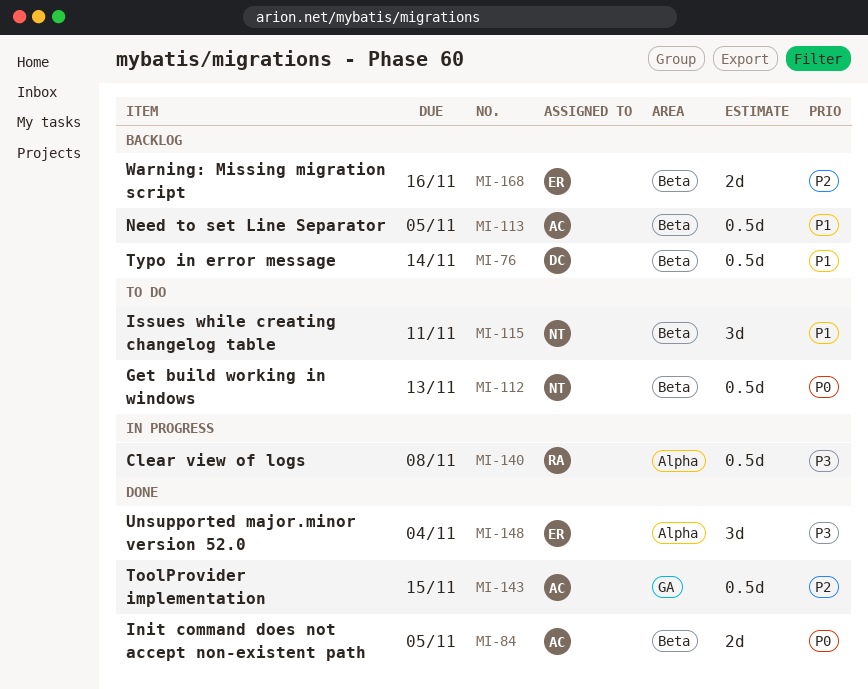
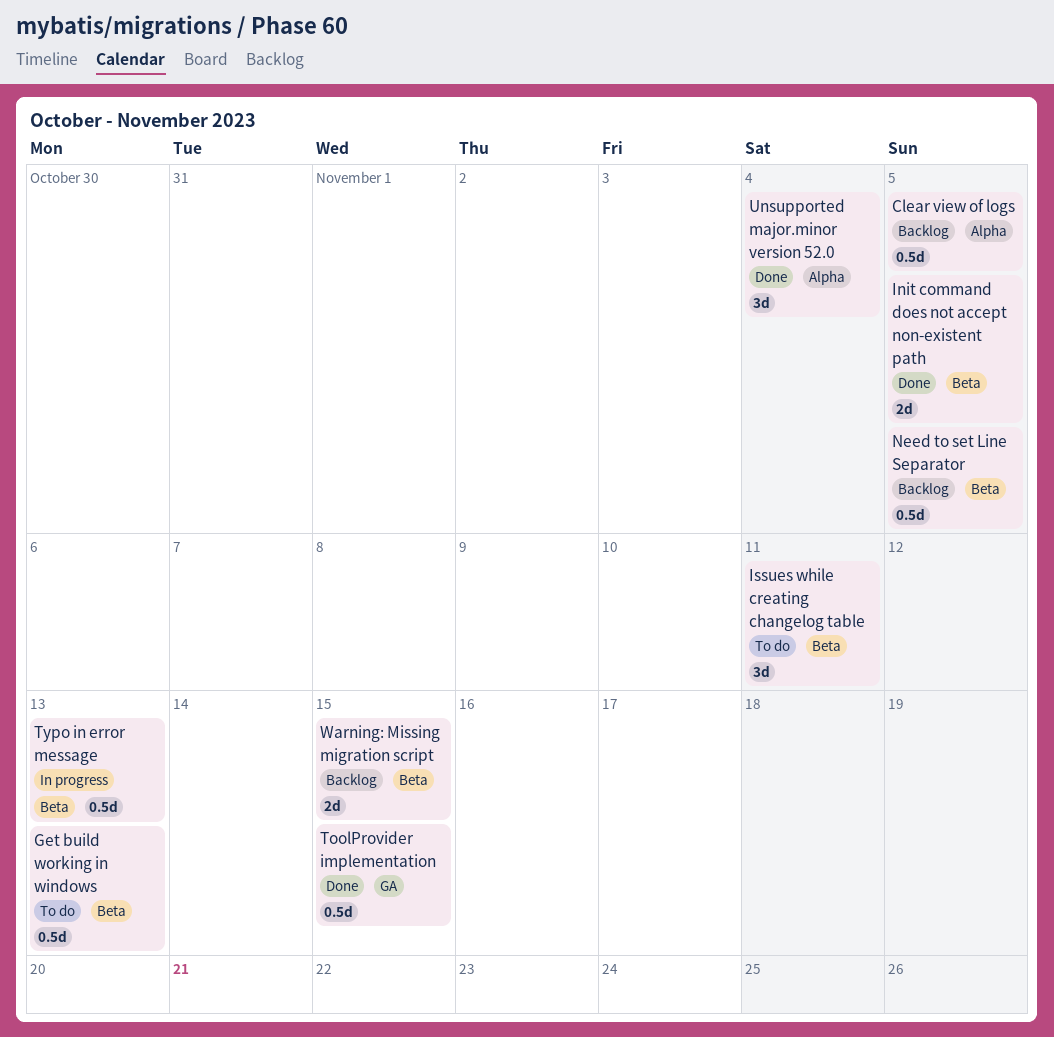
Clear view of logs, status: In progress -> Backlog
Clear view of logs, due: Nov 8 -> Nov 5
Typo in error message, status: Backlog -> In progress
Typo in error message, due: Nov 14 -> Nov 13
Warning: Missing migration script, due: Nov 16 -> Nov 15

